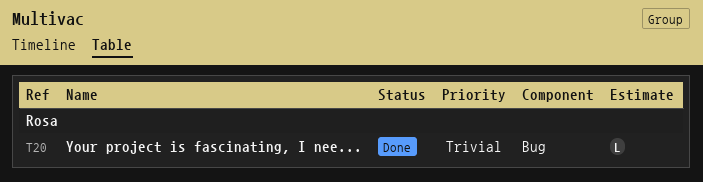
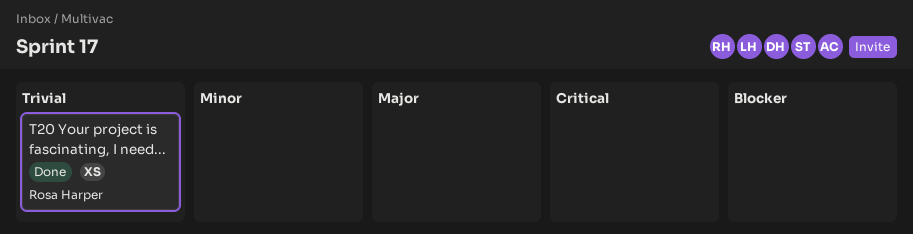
T20, estimate: L -> XS

